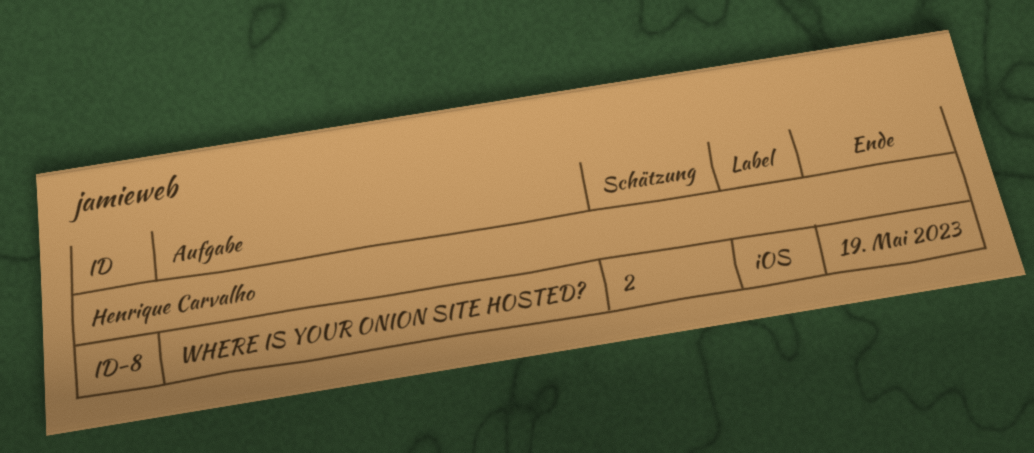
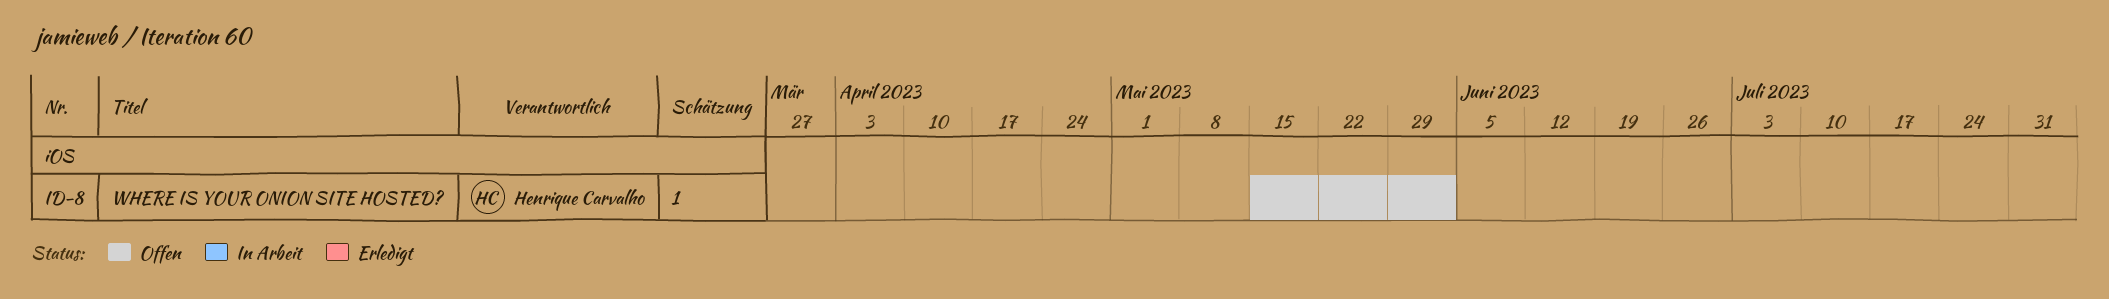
ID-8, estimate: 2 -> 1
ID-8, due: May 19 -> Jun 2

